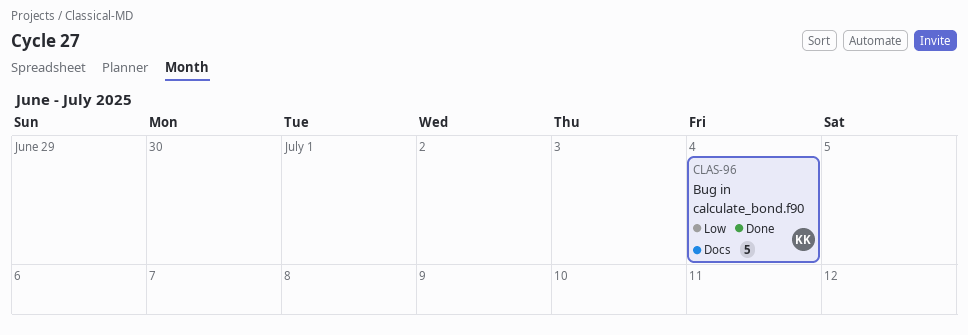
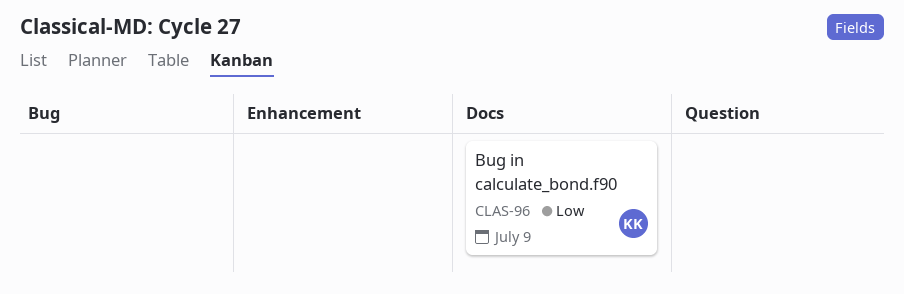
CLAS-96, due: Jul 4 -> Jul 9

